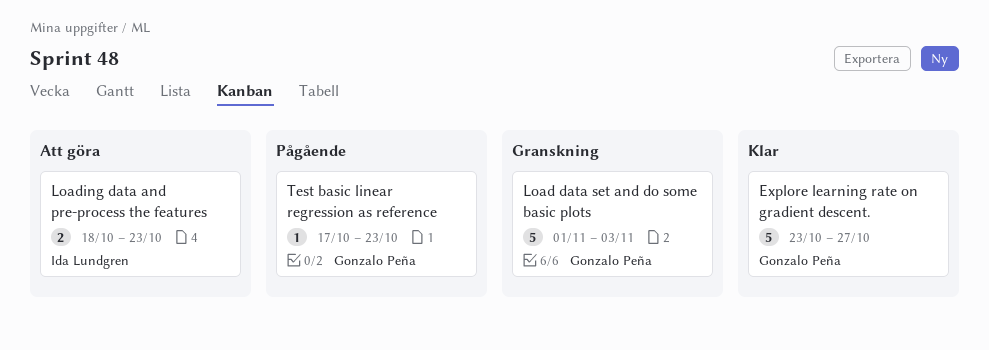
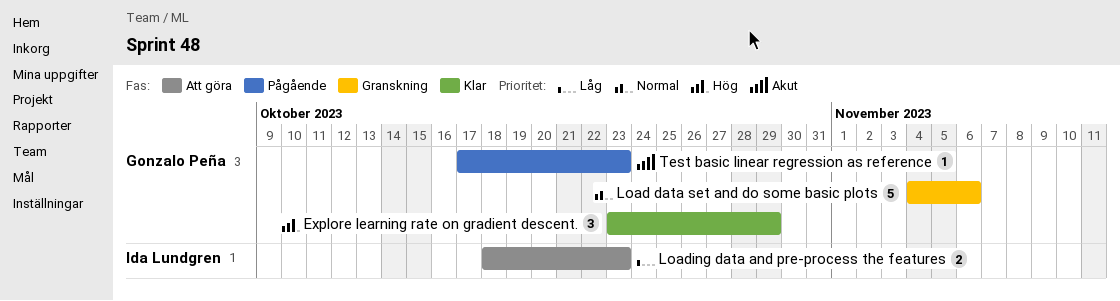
Explore learning rate on gradient descent., estimate: 5 -> 3
Explore learning rate on gradient descent., due: Oct 27 -> Oct 29
Load data set and do some basic plots, start: Nov 1 -> Nov 4
Load data set and do some basic plots, due: Nov 3 -> Nov 6

